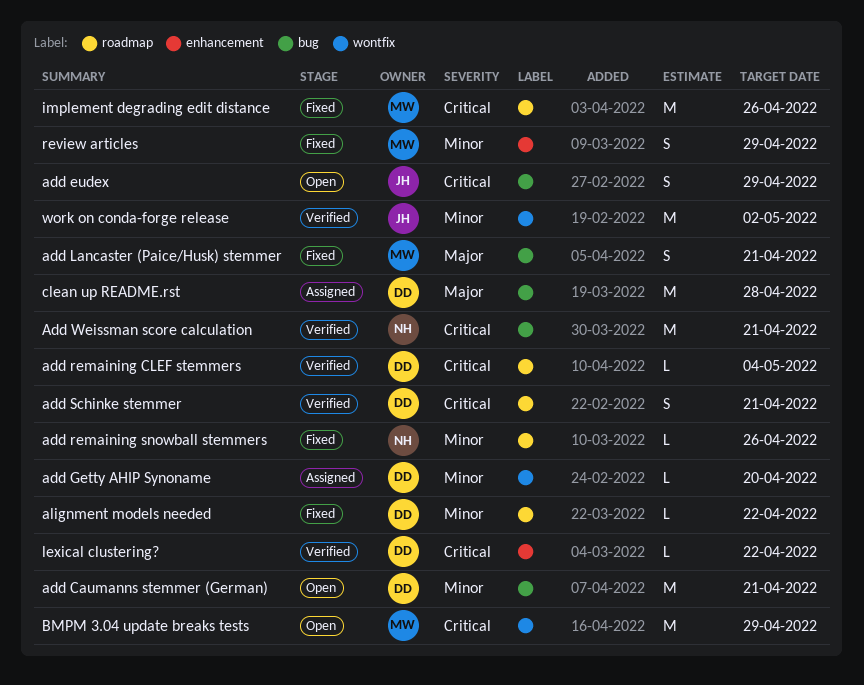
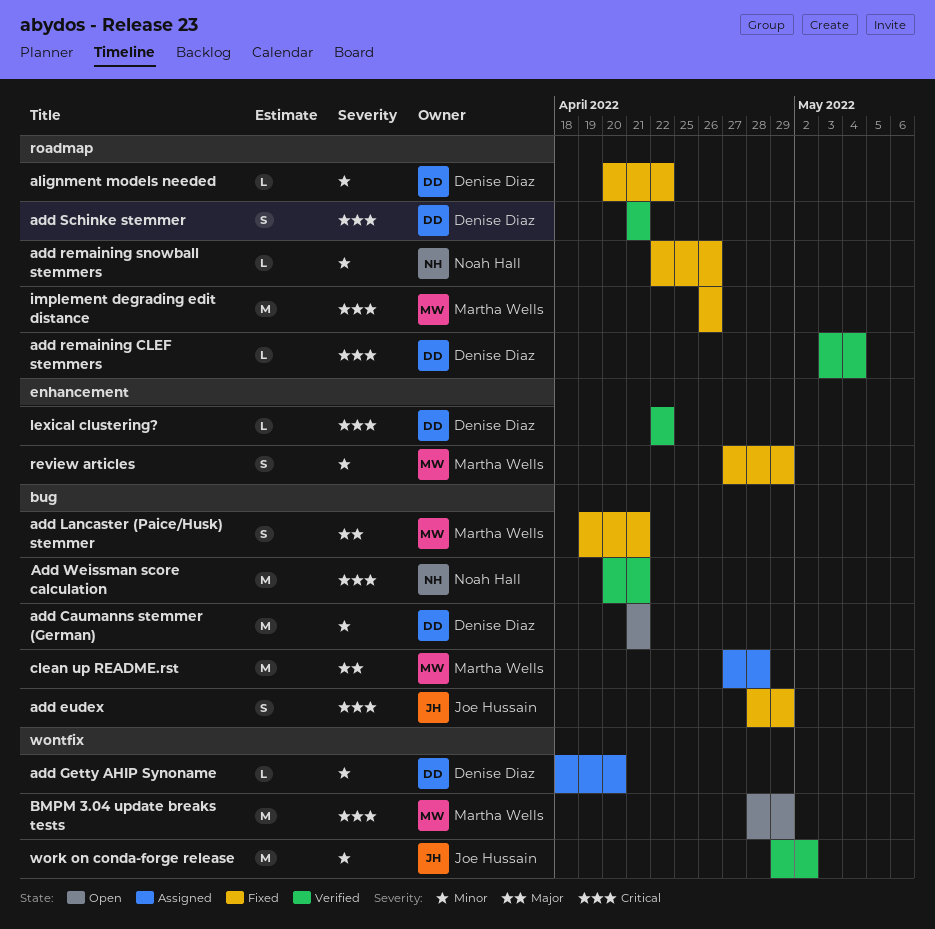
add eudex, status: Open -> Fixed
clean up README.rst, owner: Denise Diaz -> Martha Wells

